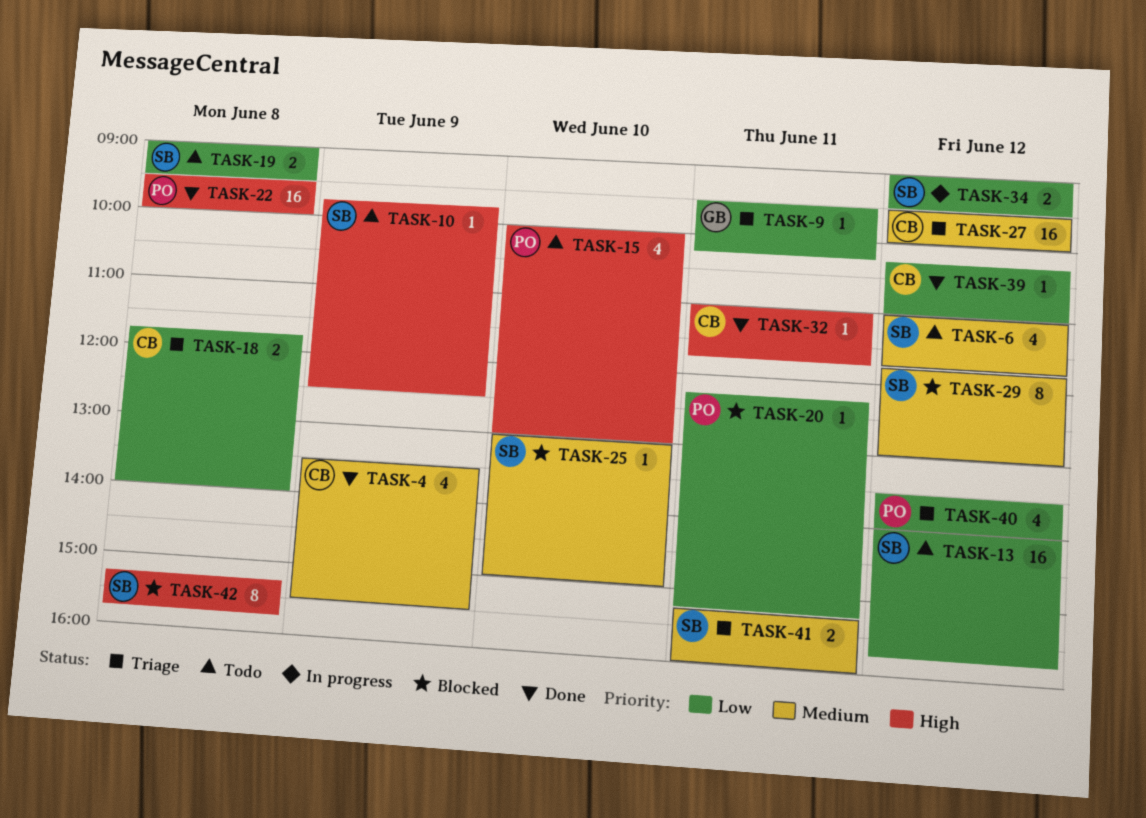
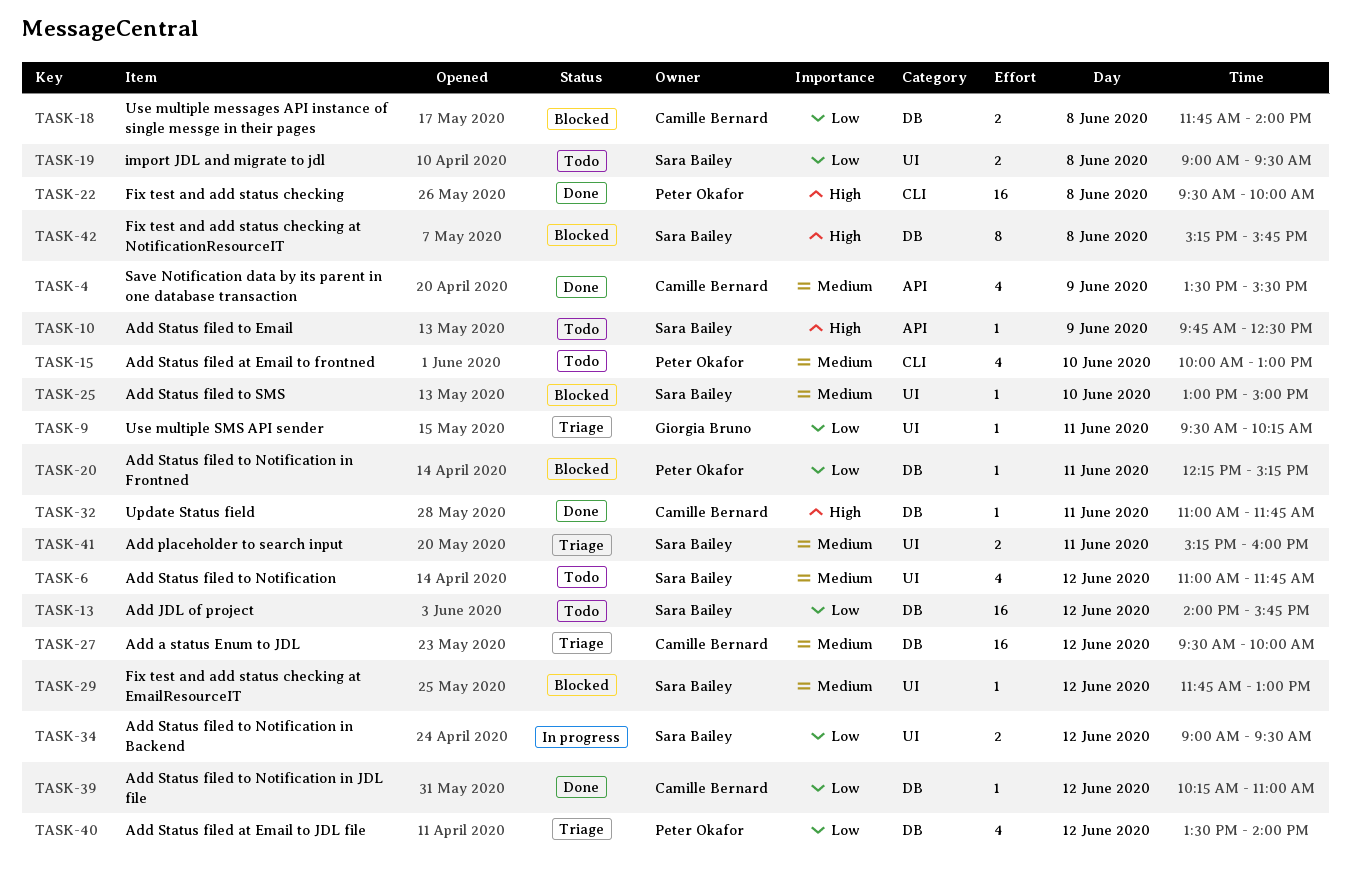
TASK-15, priority: High -> Medium
TASK-18, status: Triage -> Blocked
TASK-29, estimate: 8 -> 1

